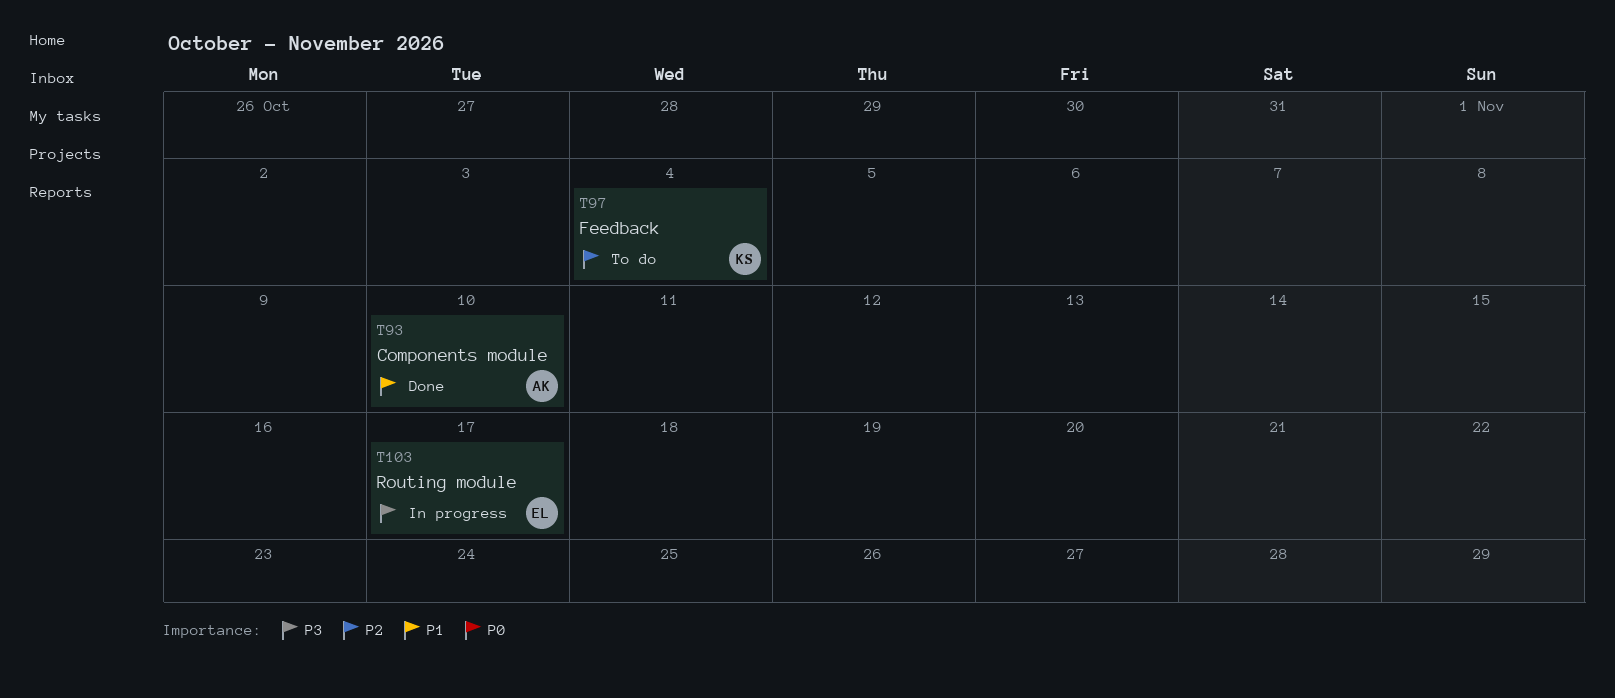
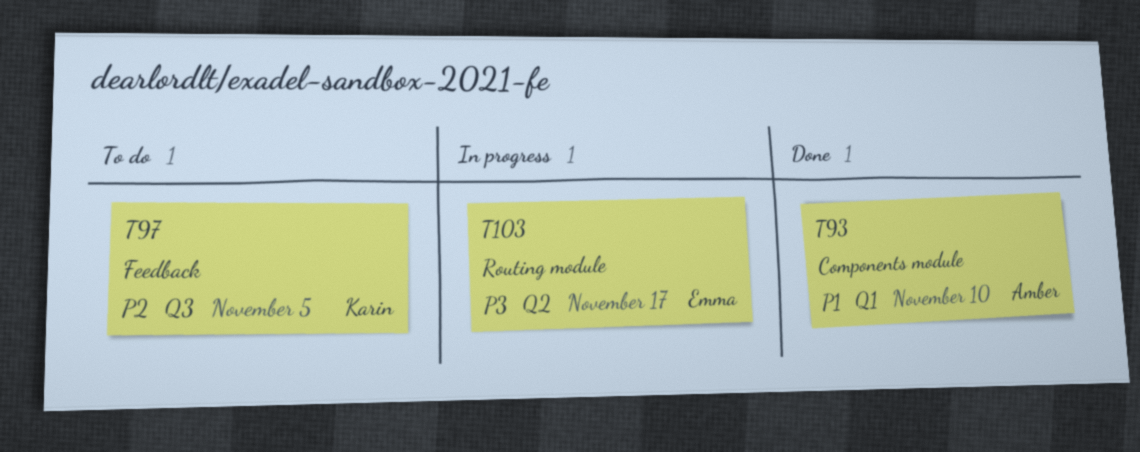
T97, due: Nov 4 -> Nov 5

